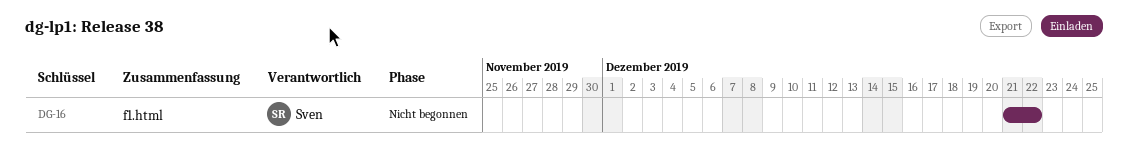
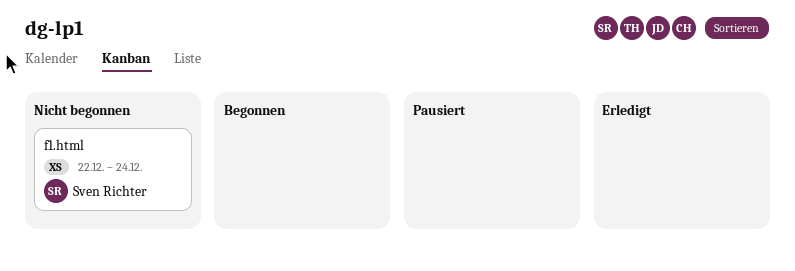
f1.html, start: Dec 21 -> Dec 22
f1.html, due: Dec 22 -> Dec 24

